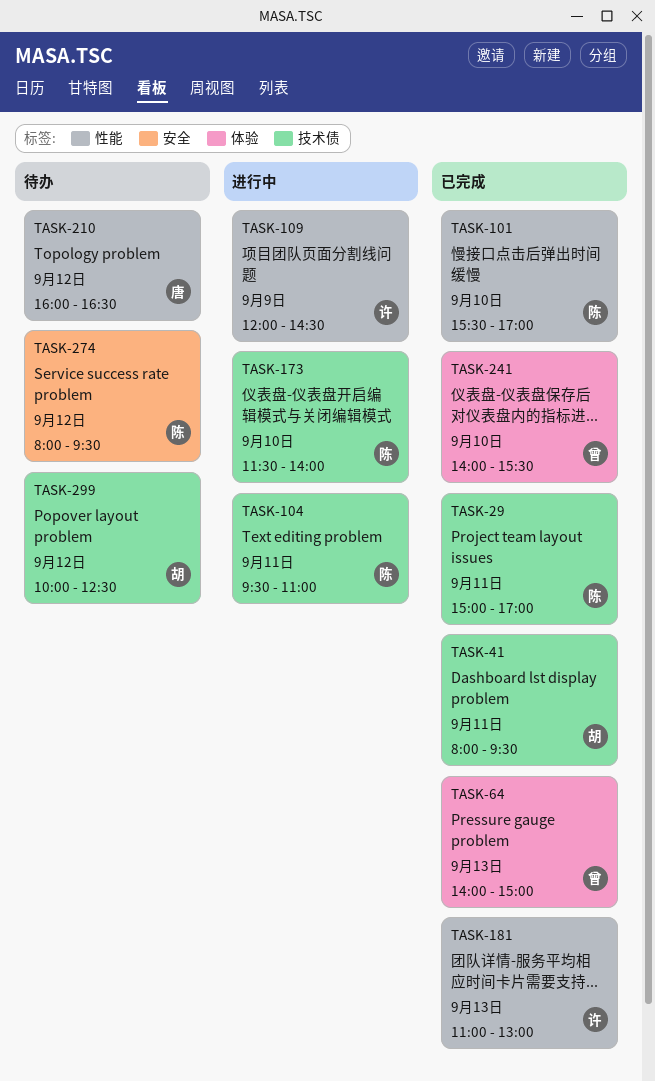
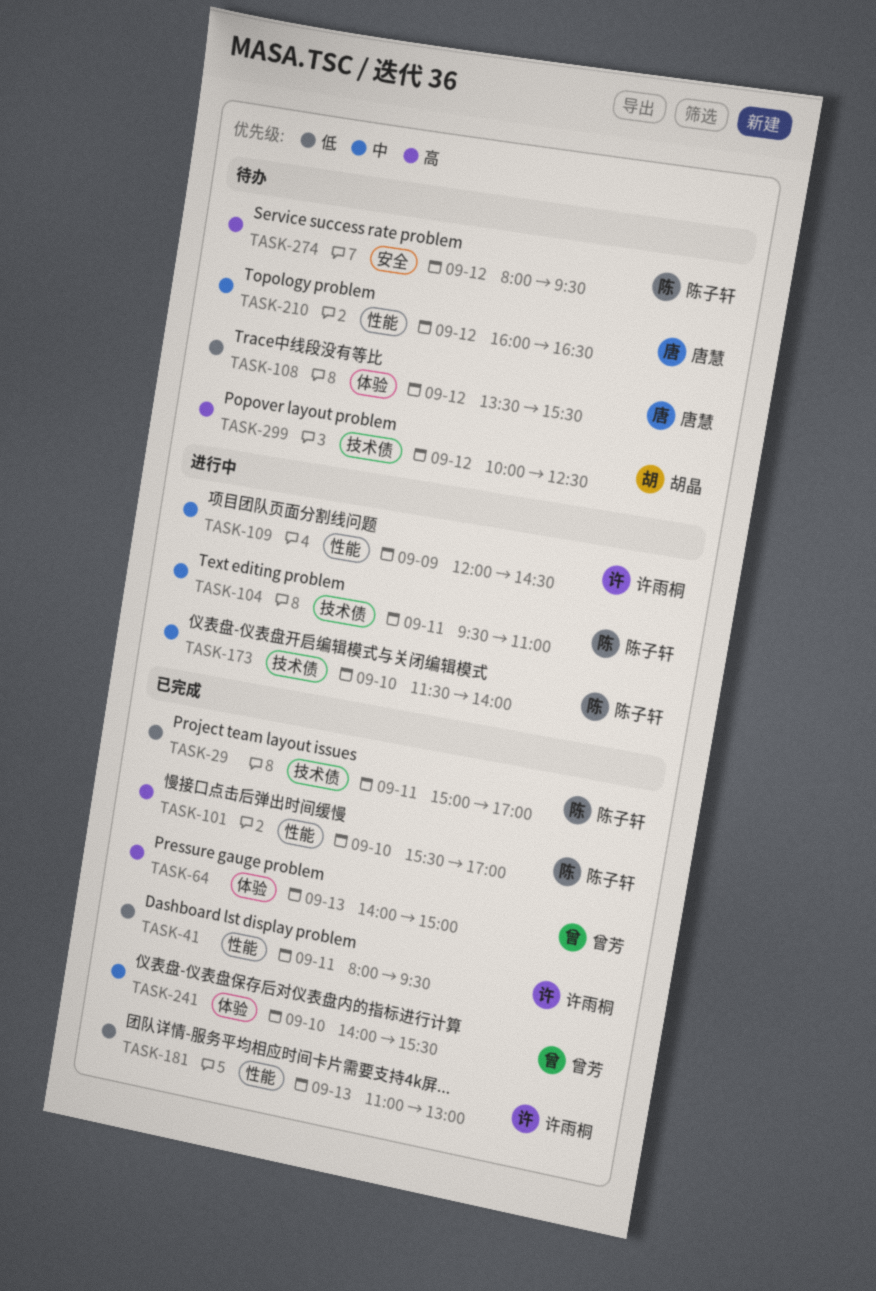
TASK-41, owner: 胡晶 -> 许雨桐
TASK-41, label: 技术债 -> 性能
TASK-108: none -> present

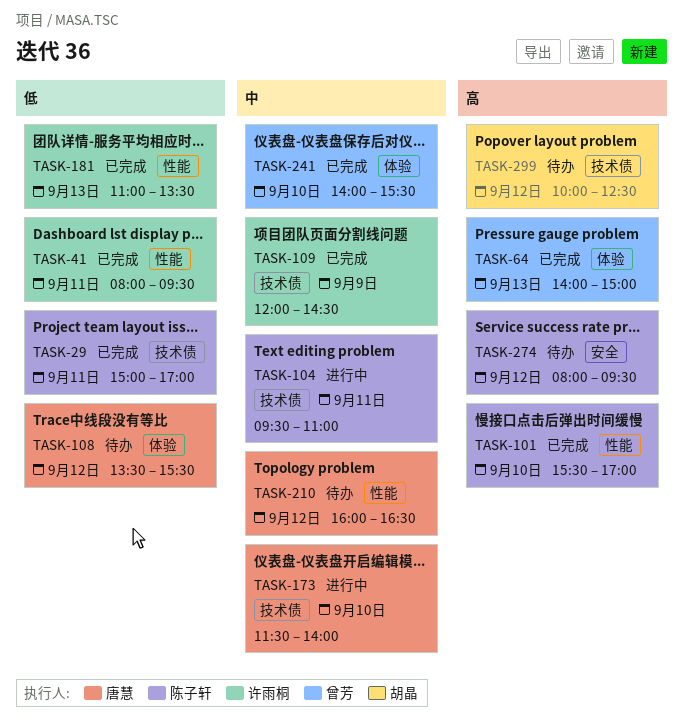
TASK-109, status: 进行中 -> 已完成
TASK-109, label: 性能 -> 技术债
TASK-173, owner: 陈子轩 -> 唐慧
TASK-181, ends: 13:00 -> 13:30

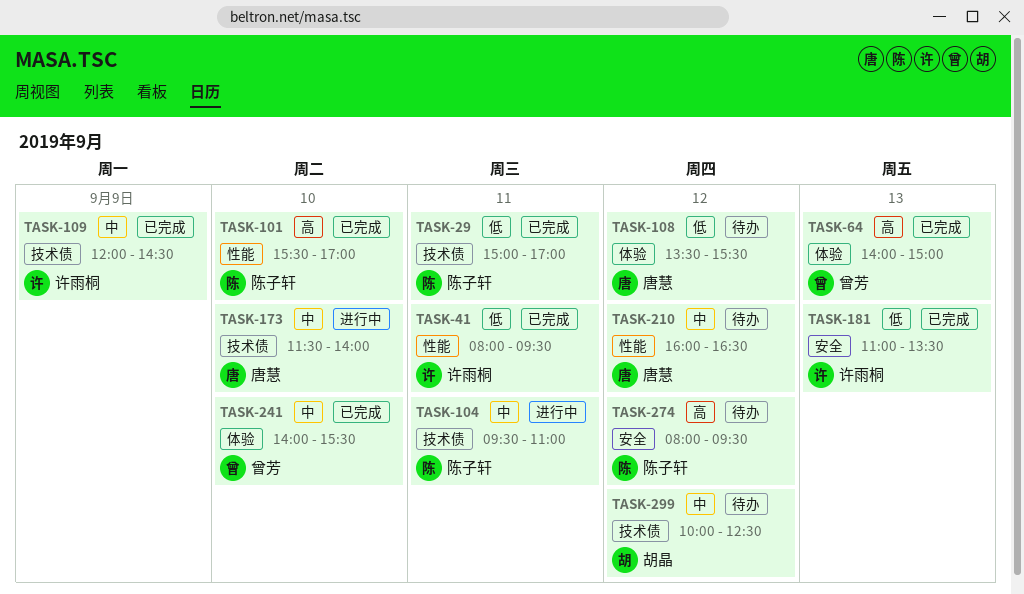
TASK-181, label: 性能 -> 安全
TASK-299, priority: 高 -> 中

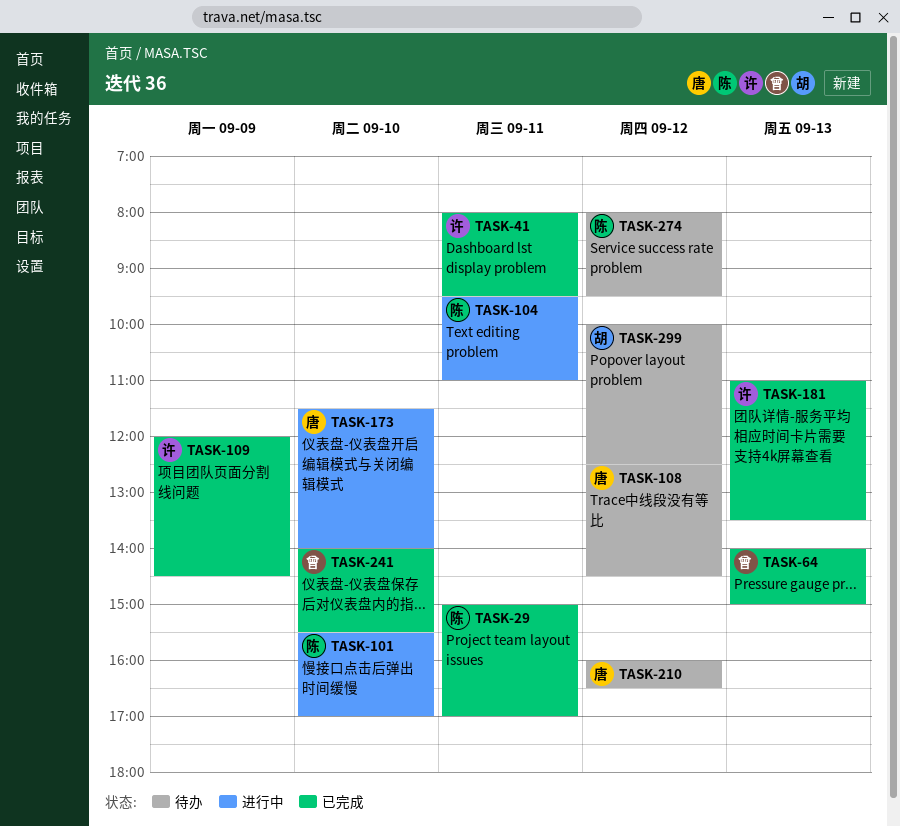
TASK-101, status: 已完成 -> 进行中
TASK-108, begins: 13:30 -> 12:30
TASK-108, ends: 15:30 -> 14:30

